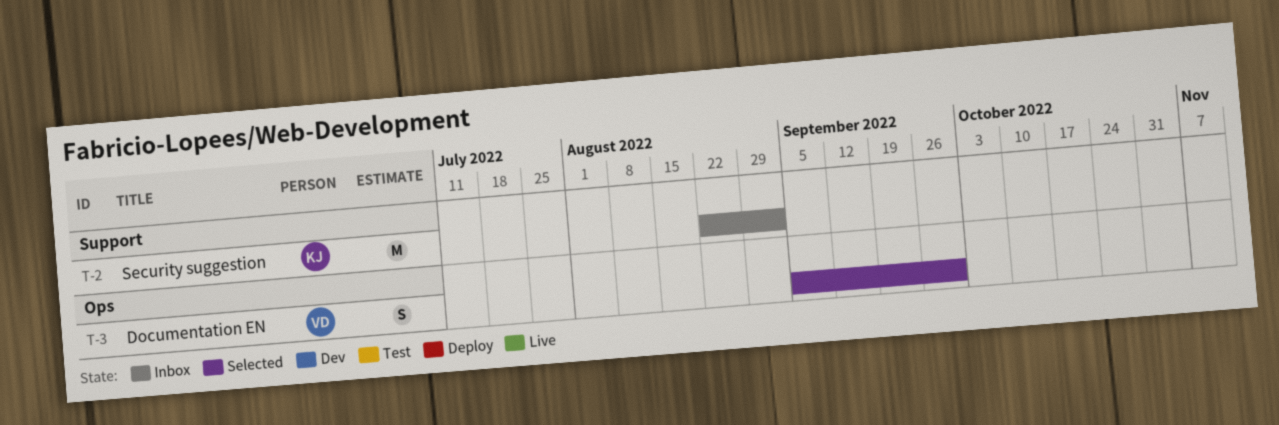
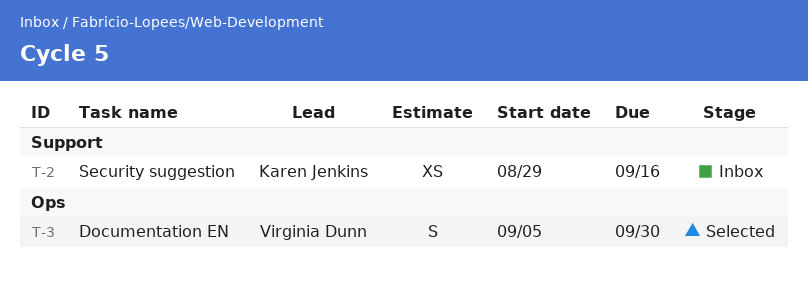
T-2, estimate: M -> XS
T-2, start: Aug 22 -> Aug 29
T-2, due: Sep 2 -> Sep 16

